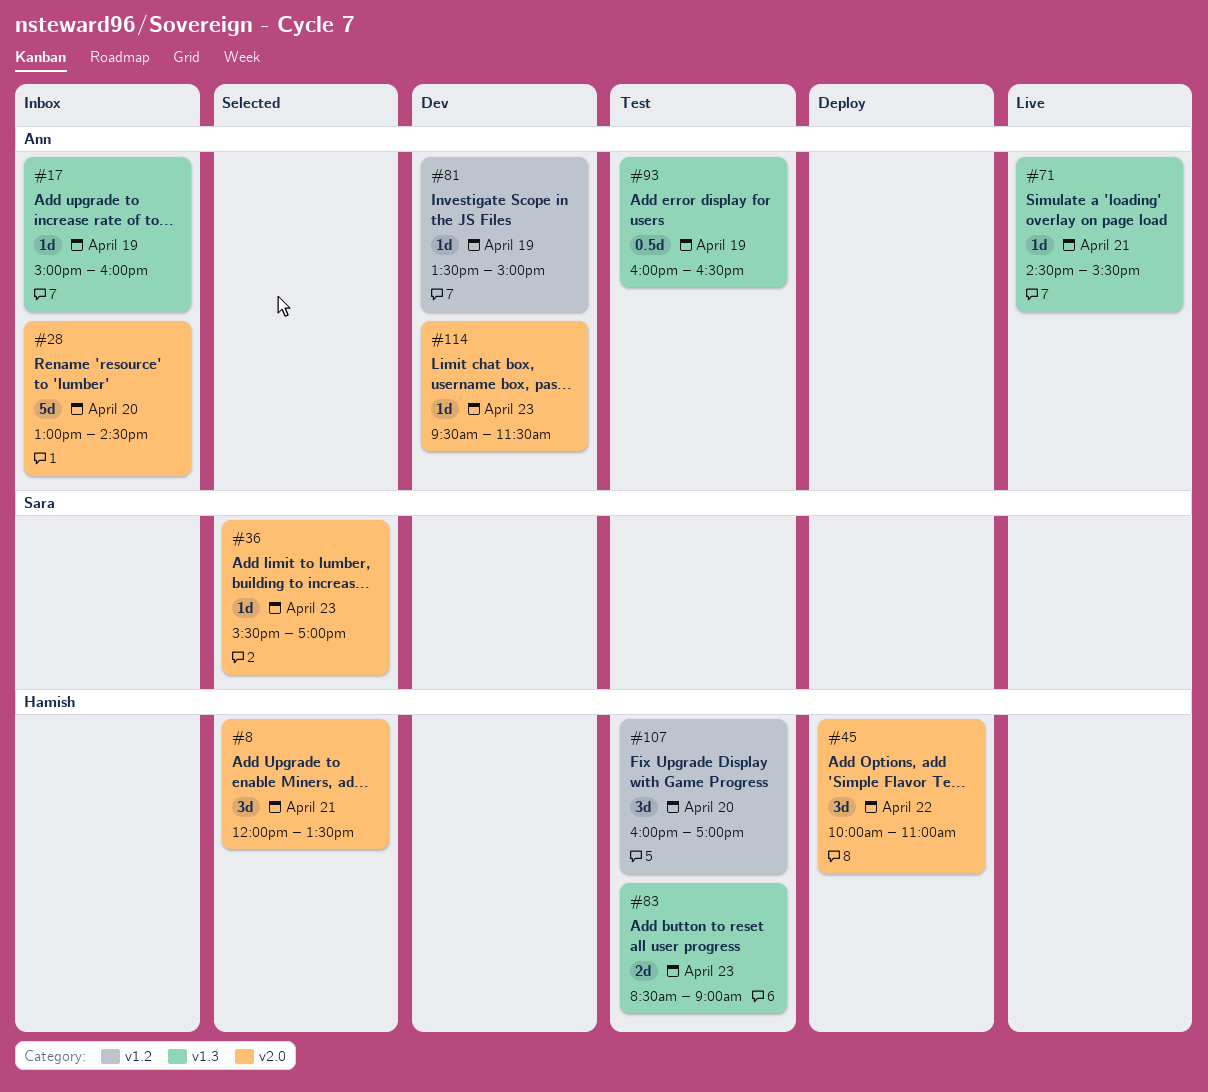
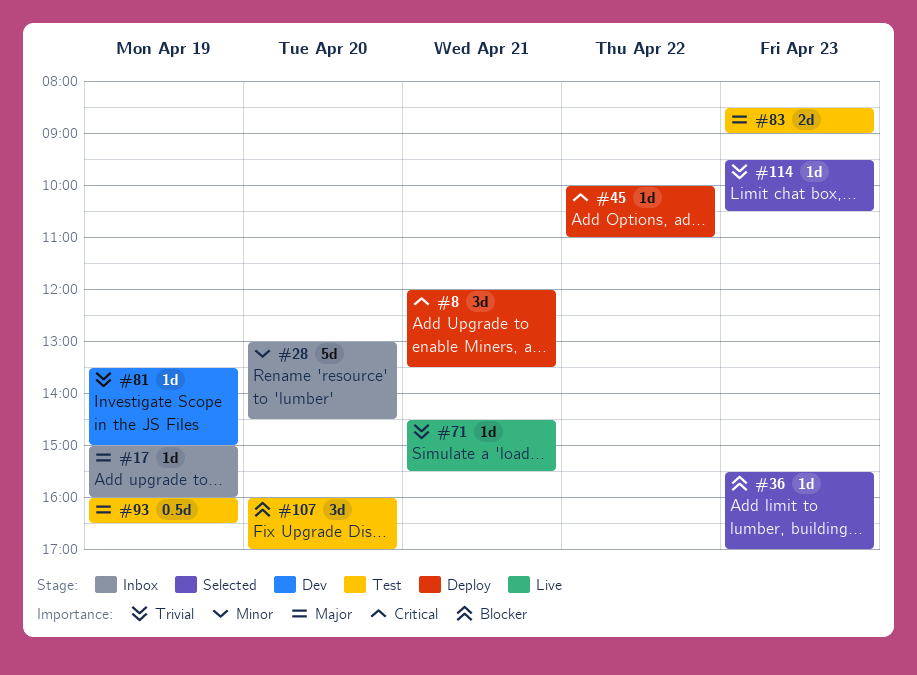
#8, status: Selected -> Deploy
#45, estimate: 3d -> 1d
#114, status: Dev -> Selected
#114, ends: 11:30 -> 10:30

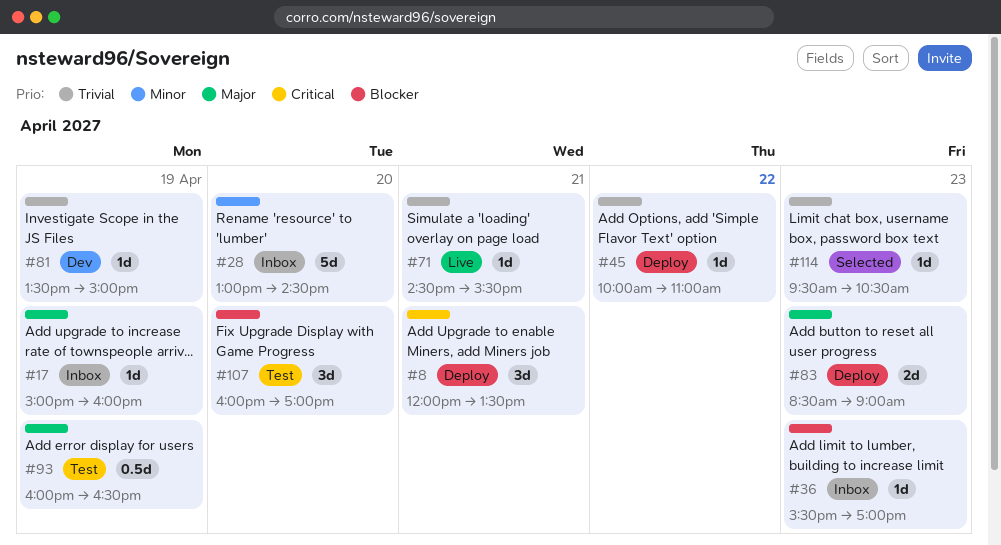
#36, status: Selected -> Inbox
#45, priority: Critical -> Trivial
#83, status: Test -> Deploy

